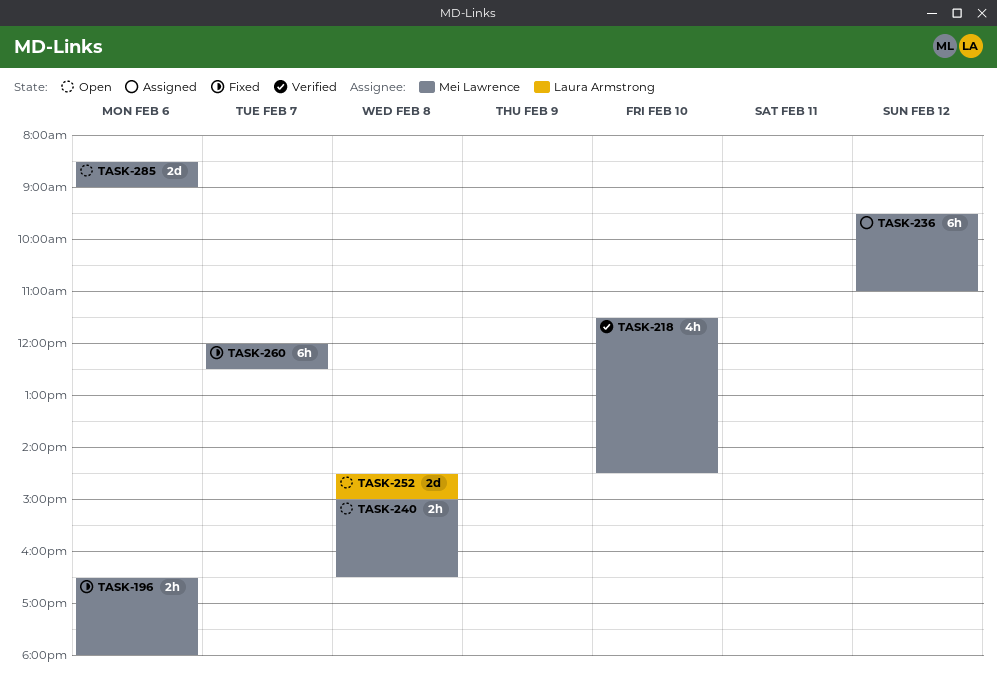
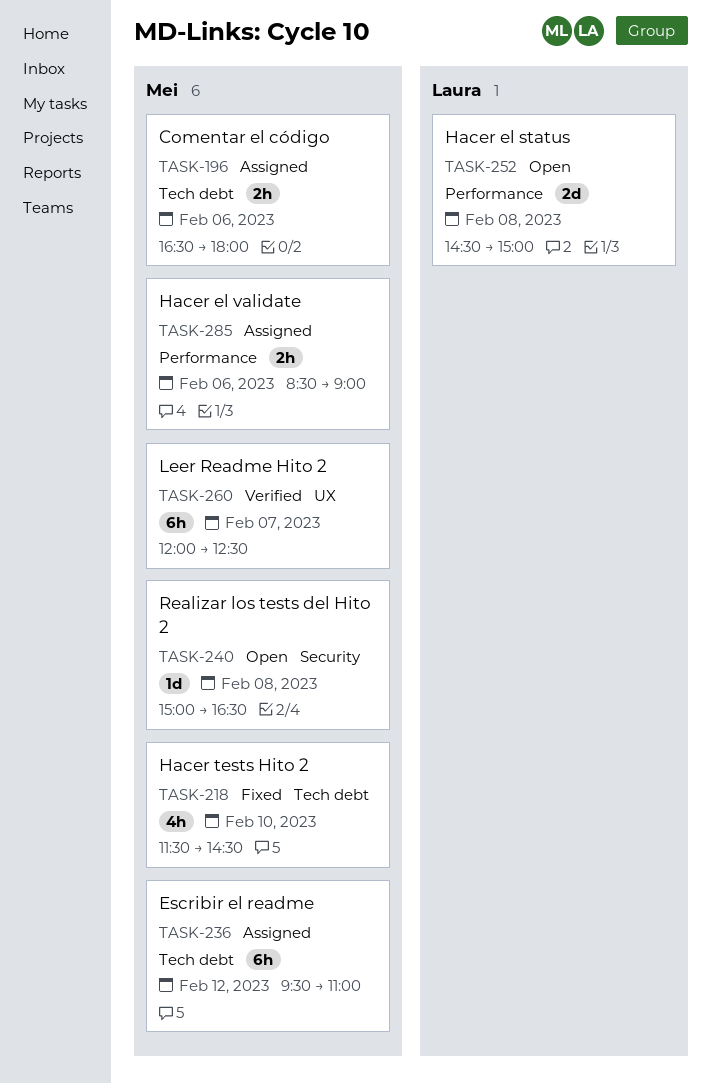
TASK-196, status: Fixed -> Assigned
TASK-218, status: Verified -> Fixed
TASK-240, estimate: 2h -> 1d
TASK-260, status: Fixed -> Verified
TASK-285, status: Open -> Assigned
TASK-285, estimate: 2d -> 2h

